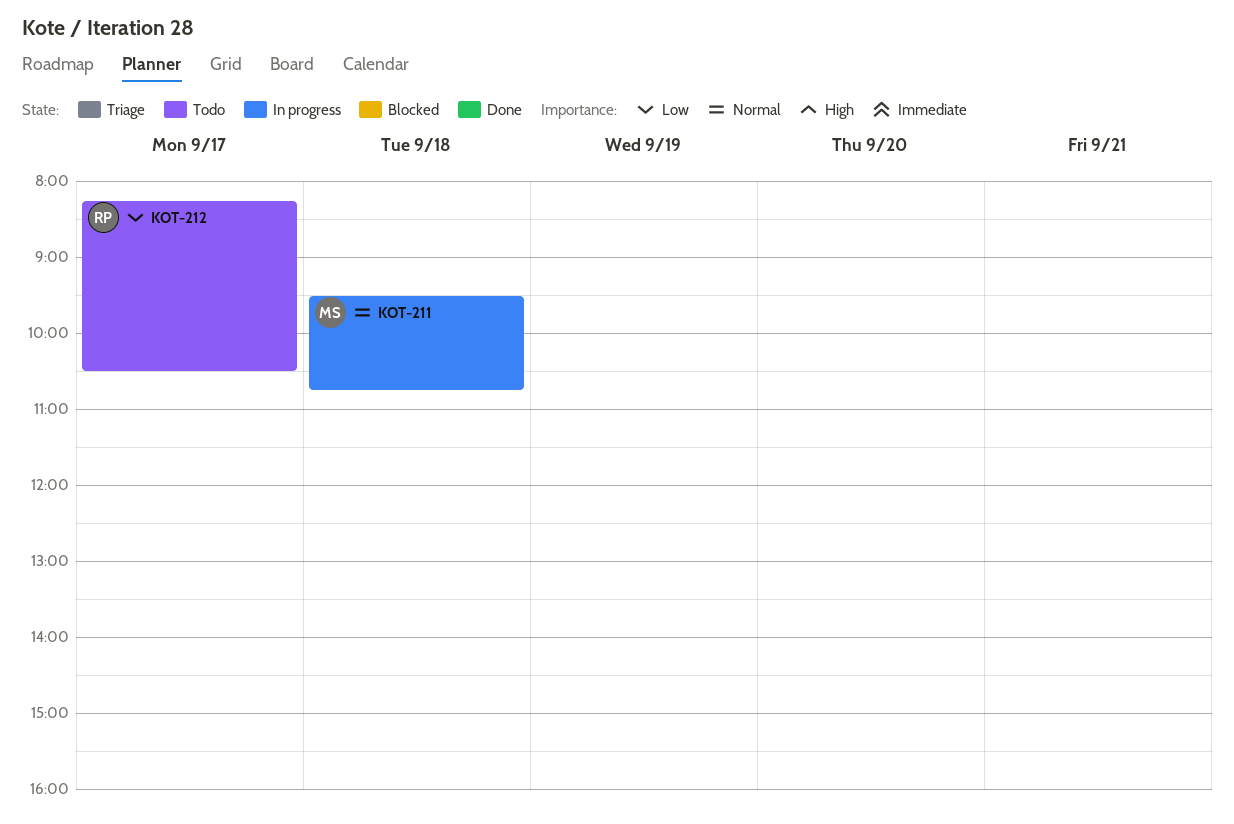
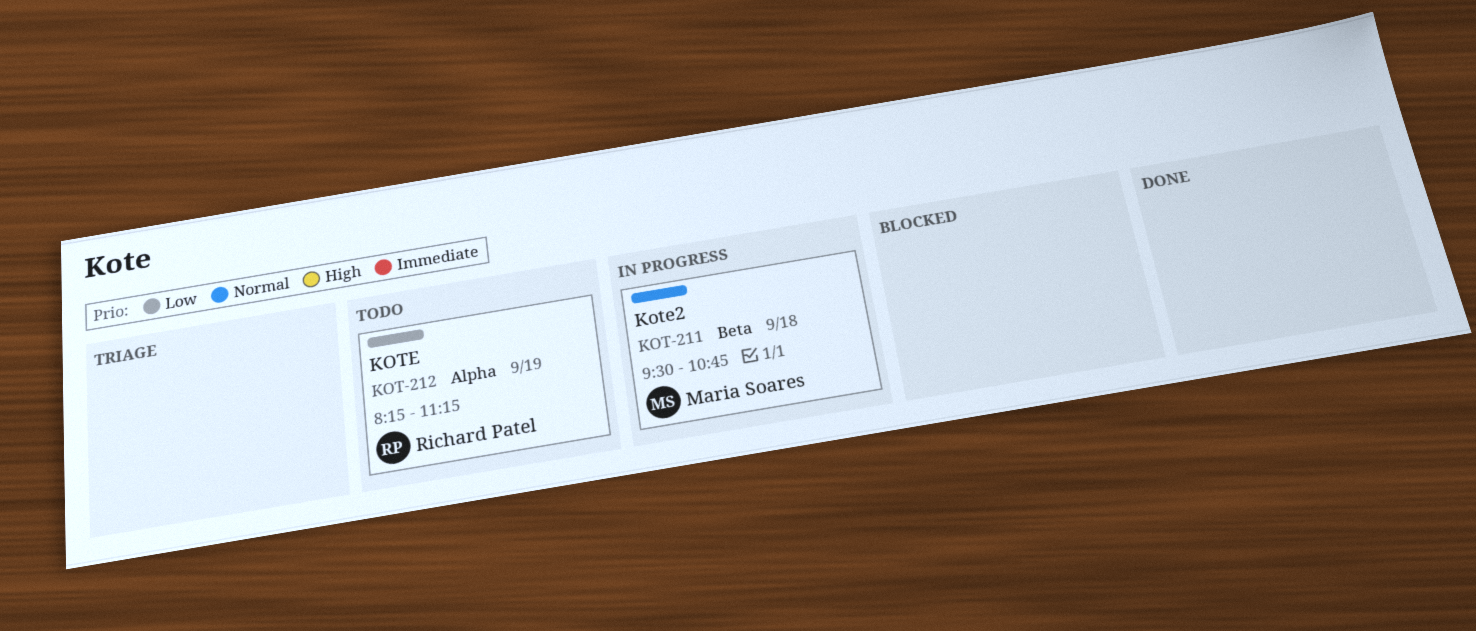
KOT-212, day: Sep 17 -> Sep 19
KOT-212, ends: 10:30 -> 11:15

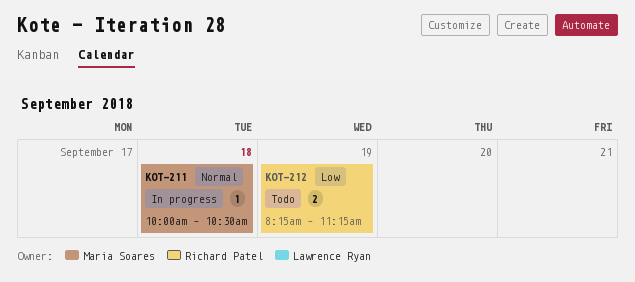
KOT-211, begins: 09:30 -> 10:00
KOT-211, ends: 10:45 -> 10:30

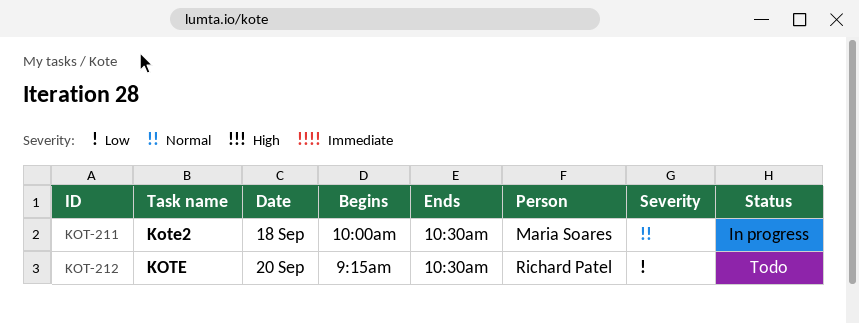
KOT-212, day: Sep 19 -> Sep 20
KOT-212, begins: 08:15 -> 09:15
KOT-212, ends: 11:15 -> 10:30

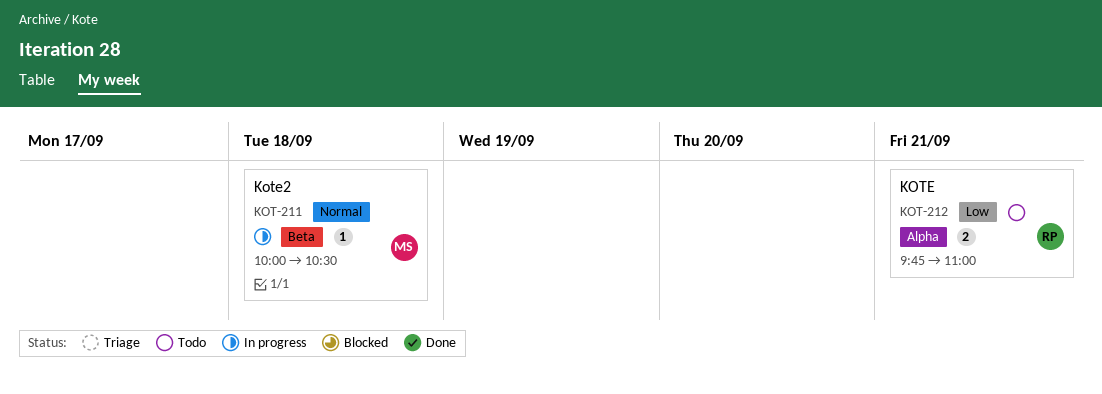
KOT-212, day: Sep 20 -> Sep 21
KOT-212, begins: 09:15 -> 09:45
KOT-212, ends: 10:30 -> 11:00

